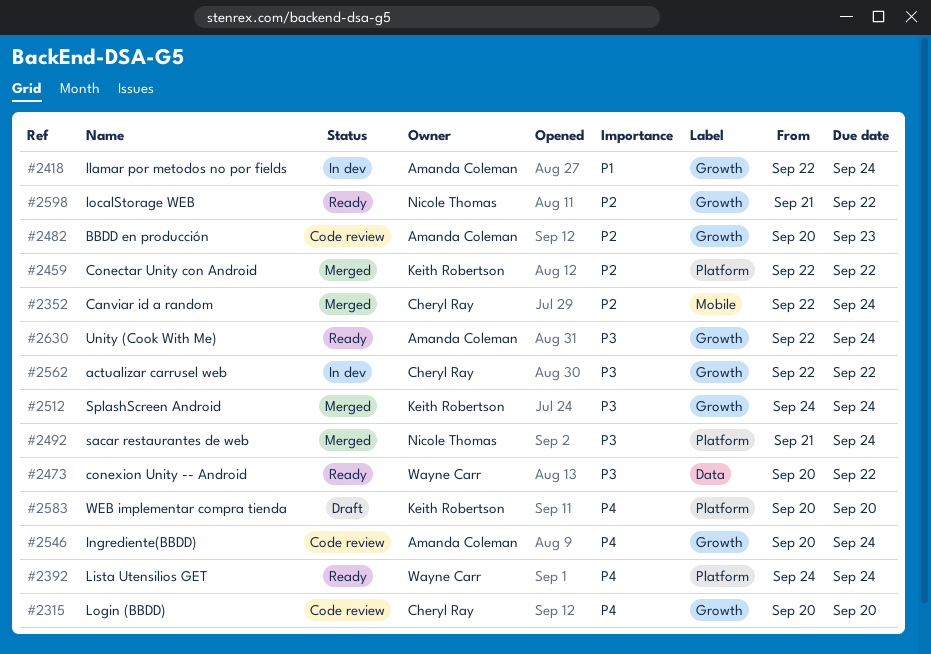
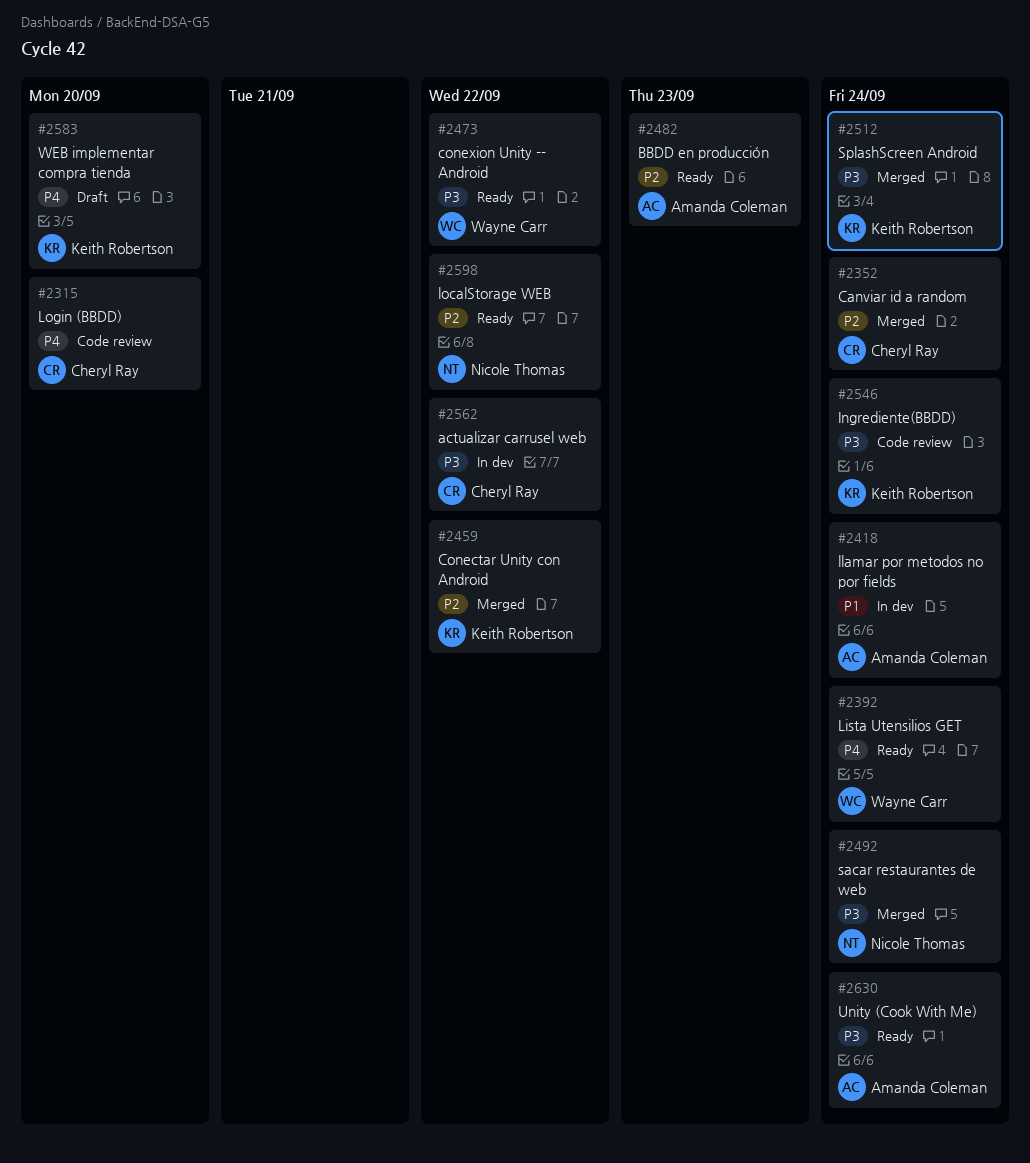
#2482, status: Code review -> Ready
#2546, owner: Amanda Coleman -> Keith Robertson
#2546, priority: P4 -> P3

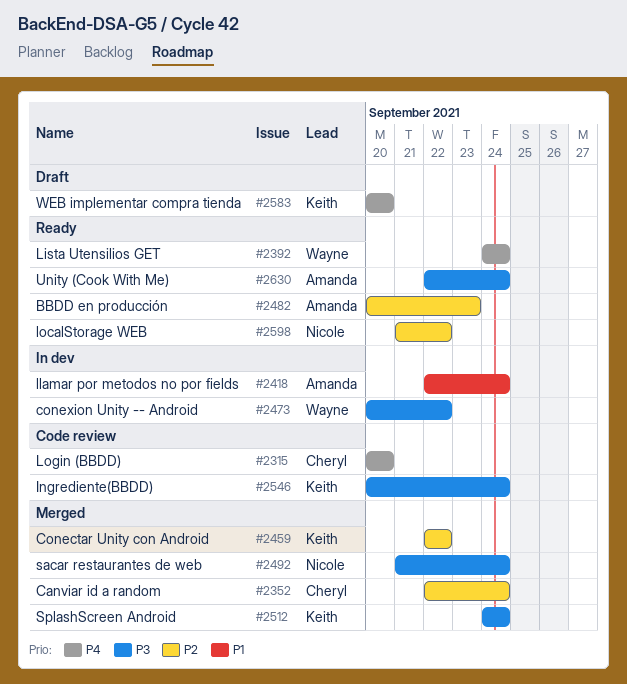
#2473, status: Ready -> In dev
#2562: present -> none

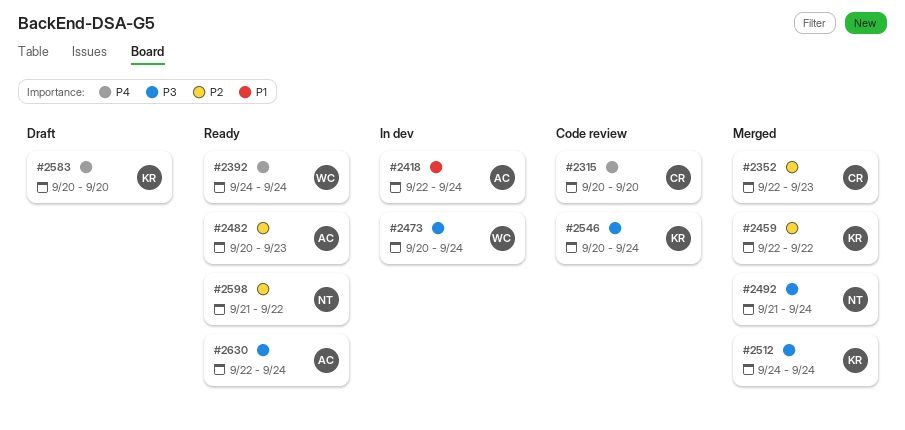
#2352, due: Sep 24 -> Sep 23
#2473, due: Sep 22 -> Sep 24

